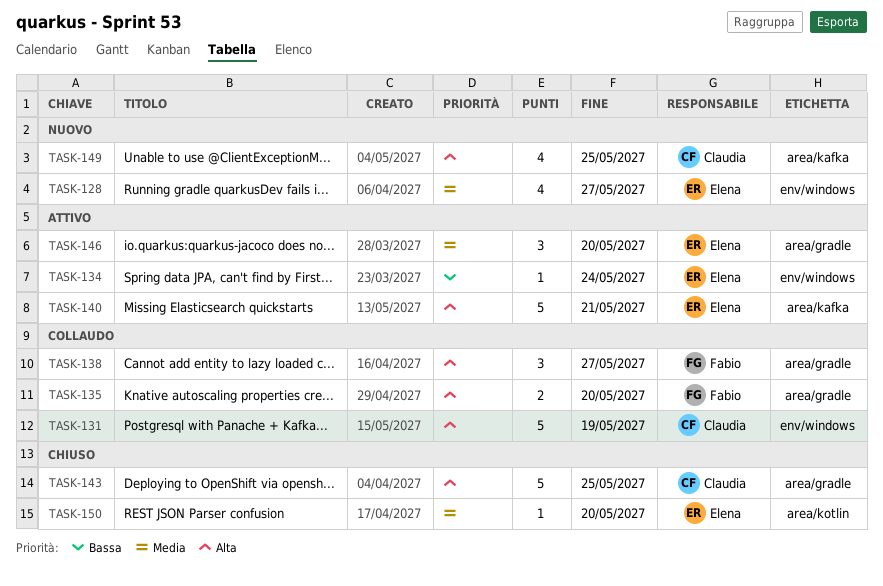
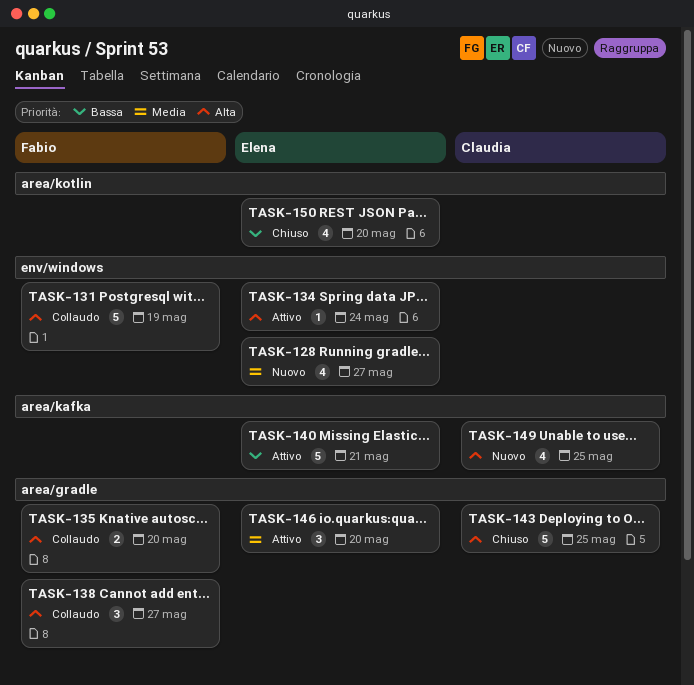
TASK-131, owner: Claudia -> Fabio
TASK-134, priority: Bassa -> Alta
TASK-140, priority: Alta -> Bassa
TASK-150, priority: Media -> Bassa
TASK-150, estimate: 1 -> 4

